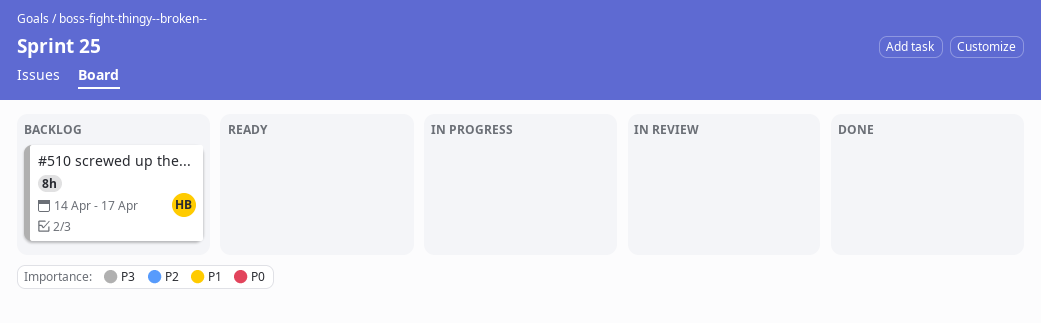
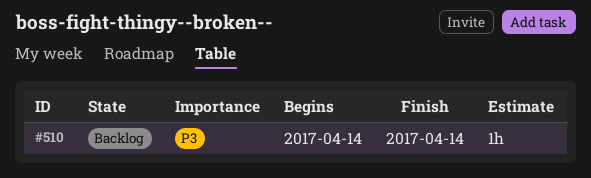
#510, estimate: 8h -> 1h
#510, due: Apr 17 -> Apr 14

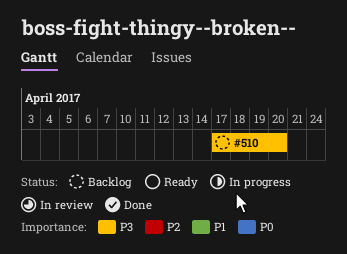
#510, start: Apr 14 -> Apr 17
#510, due: Apr 14 -> Apr 20

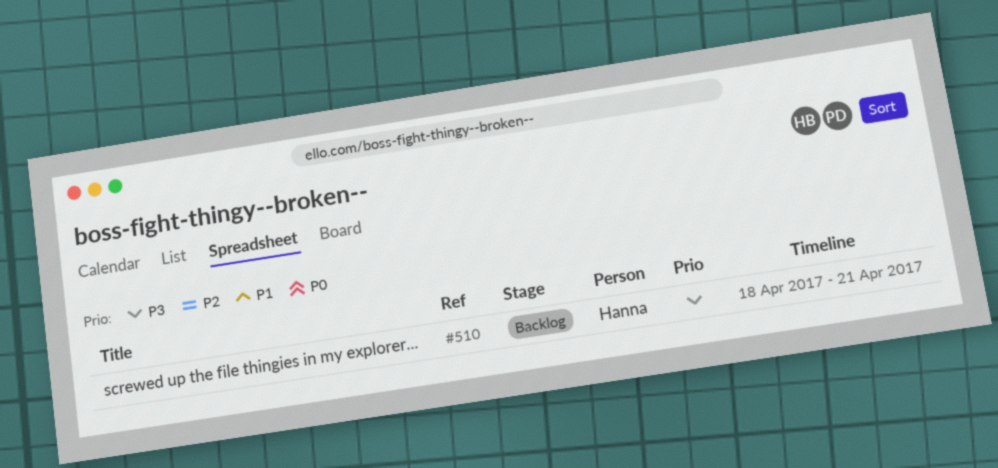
#510, start: Apr 17 -> Apr 18
#510, due: Apr 20 -> Apr 21

